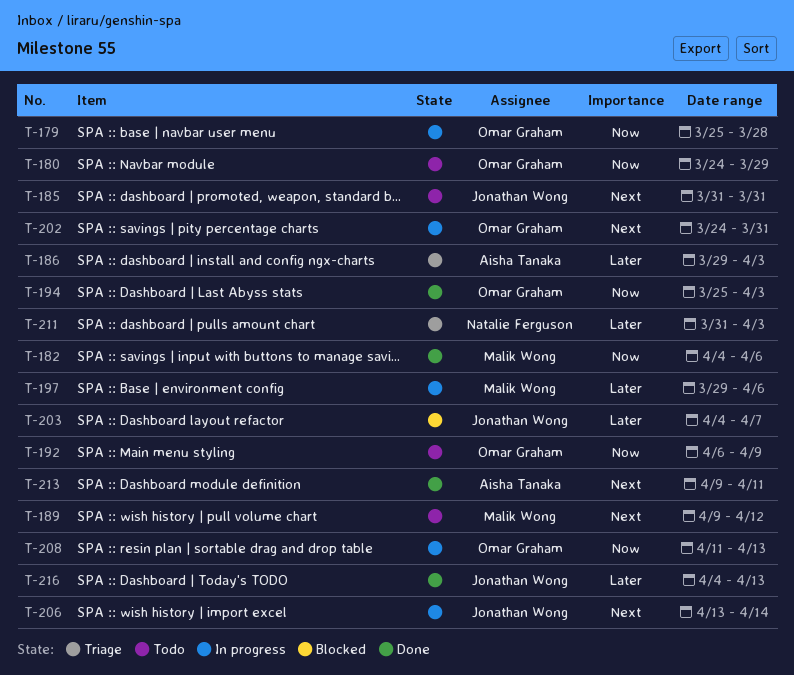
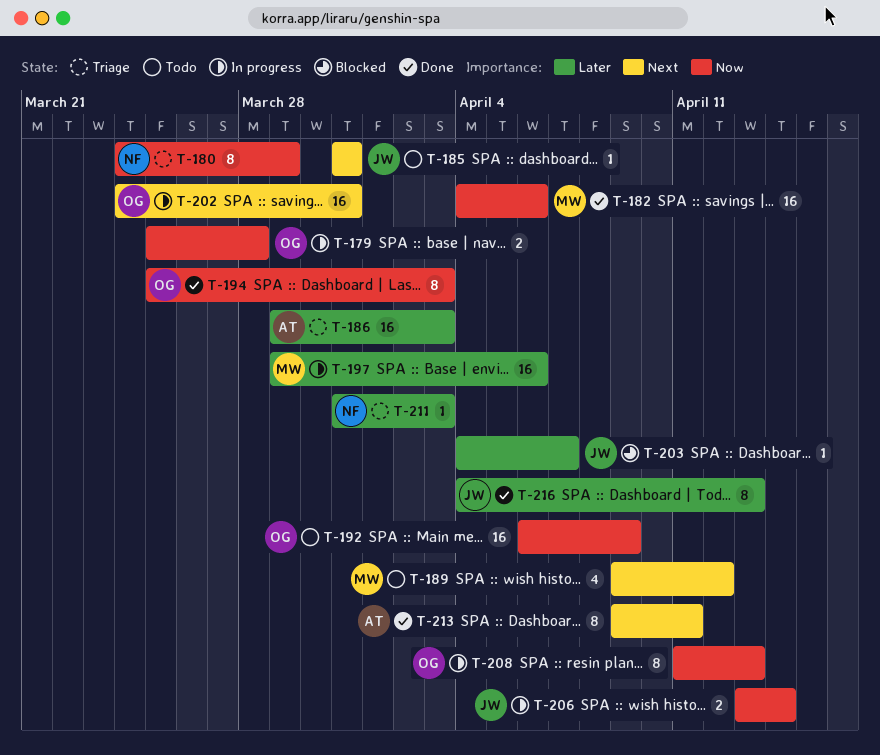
T-180, status: Todo -> Triage
T-180, owner: Omar Graham -> Natalie Ferguson
T-206, priority: Next -> Now

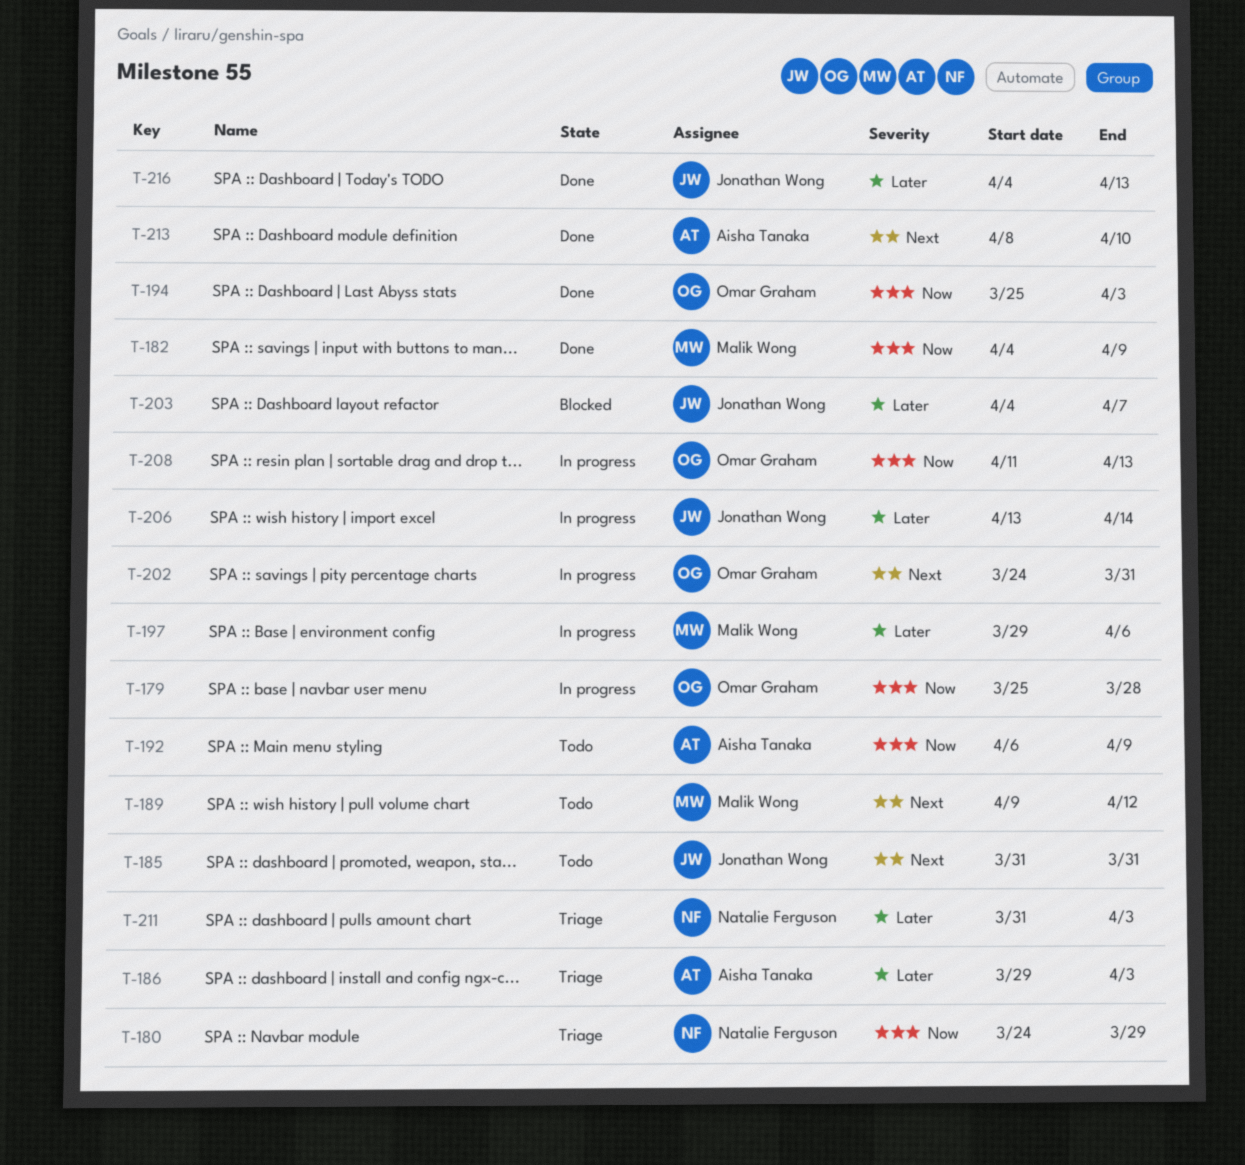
T-182, due: Apr 6 -> Apr 9
T-192, owner: Omar Graham -> Aisha Tanaka
T-206, priority: Now -> Later
T-213, start: Apr 9 -> Apr 8
T-213, due: Apr 11 -> Apr 10

